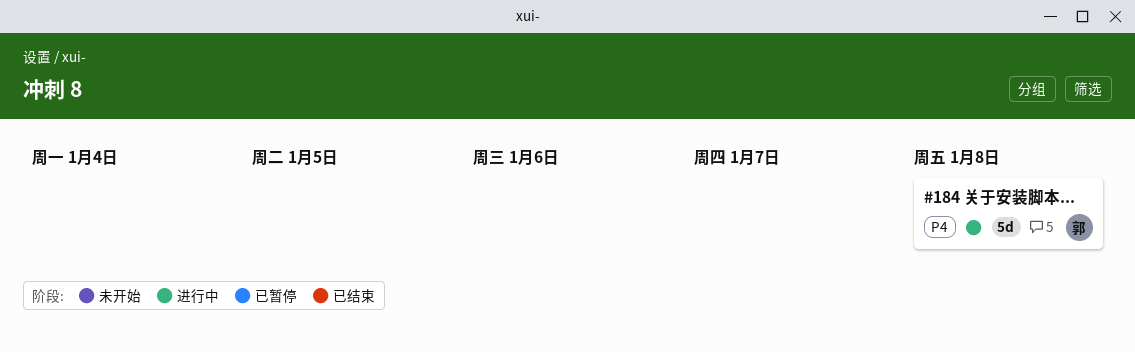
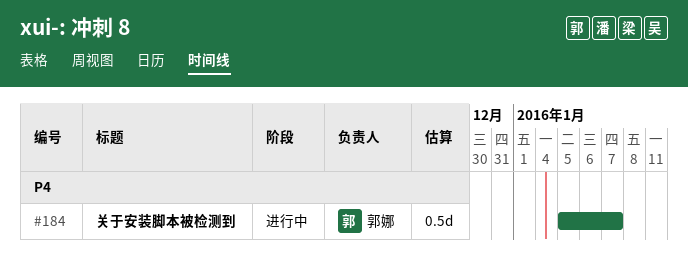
#184, estimate: 5d -> 0.5d
#184, due: Jan 8 -> Jan 7

